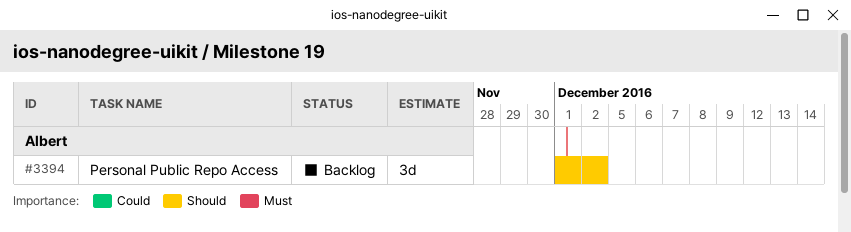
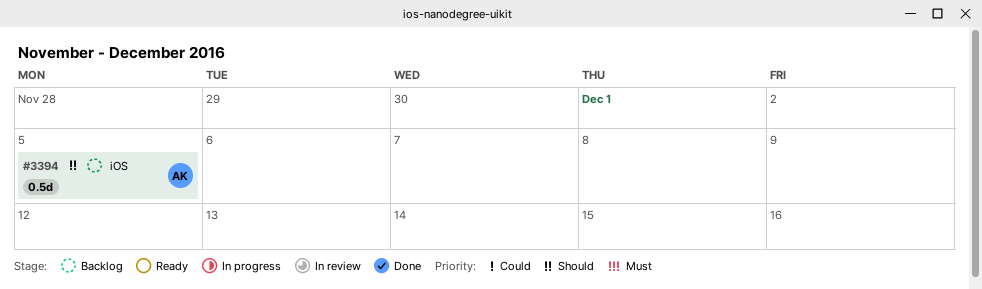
#3394, estimate: 3d -> 0.5d
#3394, due: Dec 2 -> Dec 5

